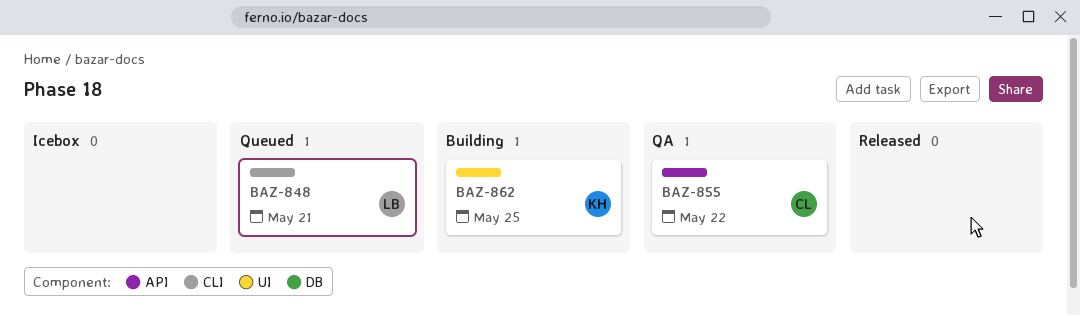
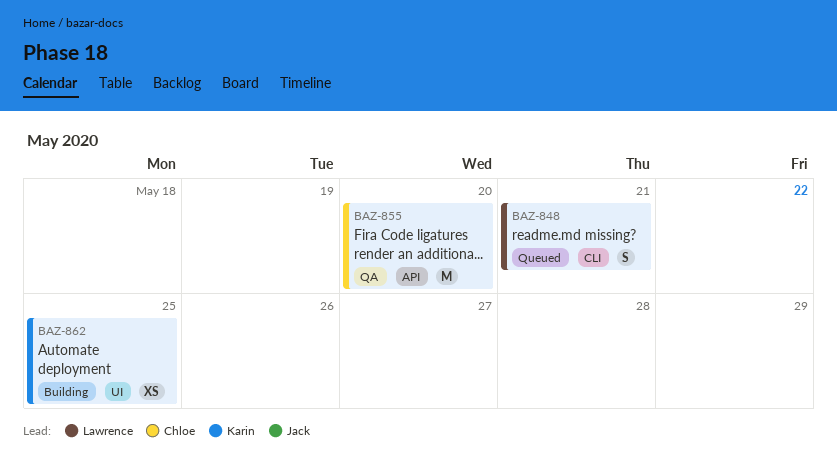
BAZ-855, due: May 22 -> May 20

